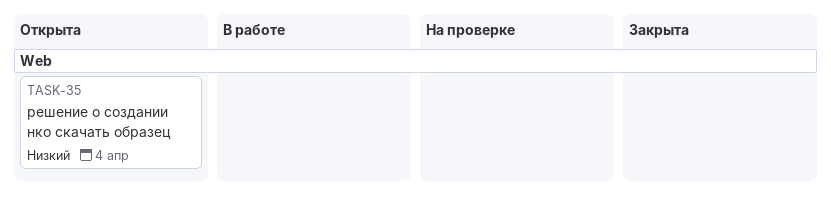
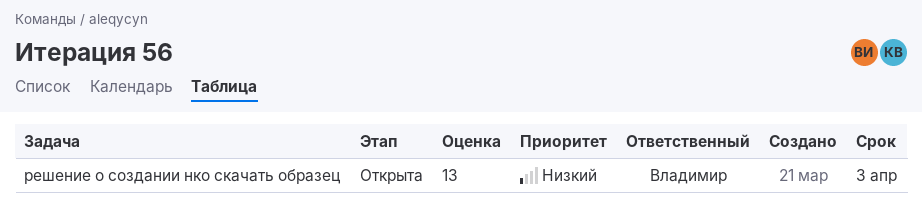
решение о создании нко скачать образец, due: Apr 4 -> Apr 3

